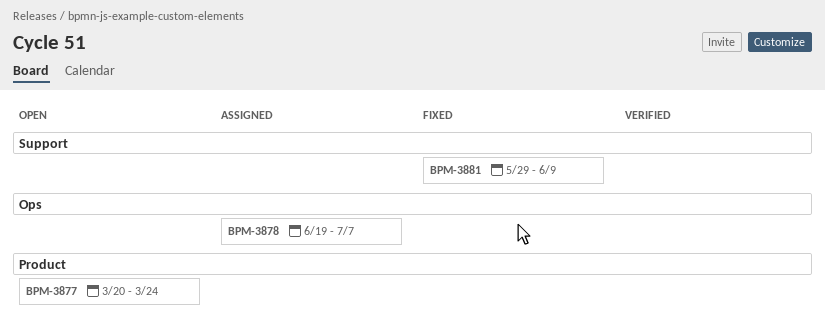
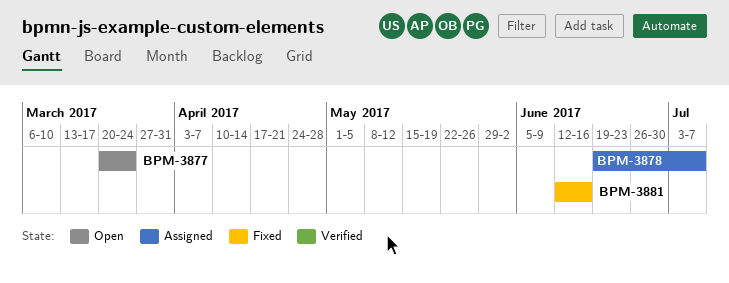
BPM-3881, start: May 29 -> Jun 12
BPM-3881, due: Jun 9 -> Jun 16

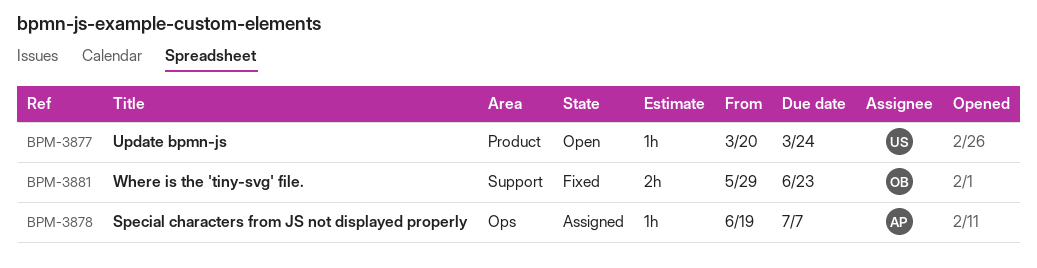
BPM-3881, start: Jun 12 -> May 29
BPM-3881, due: Jun 16 -> Jun 23

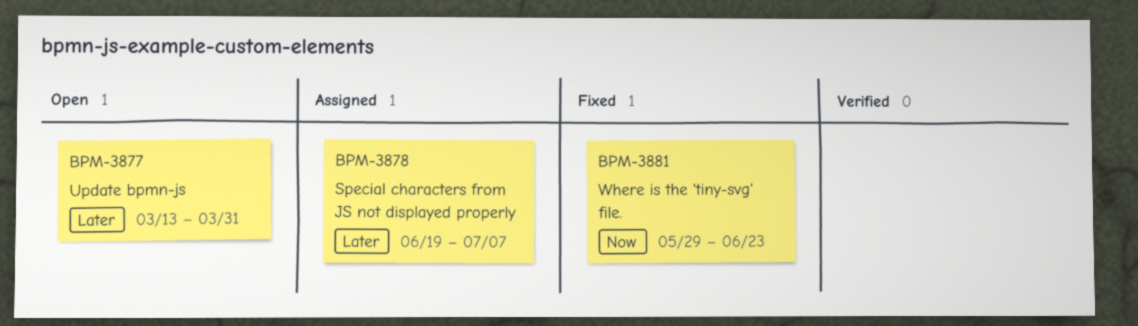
BPM-3877, start: Mar 20 -> Mar 13
BPM-3877, due: Mar 24 -> Mar 31

